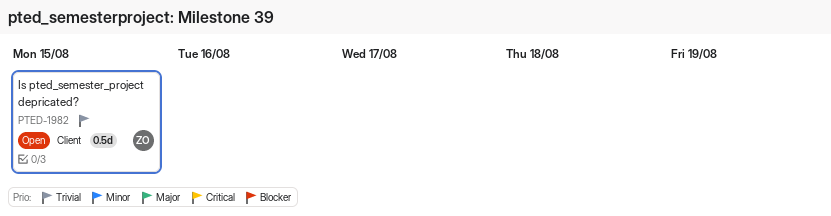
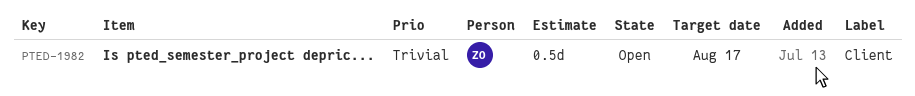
PTED-1982, due: Aug 15 -> Aug 17

